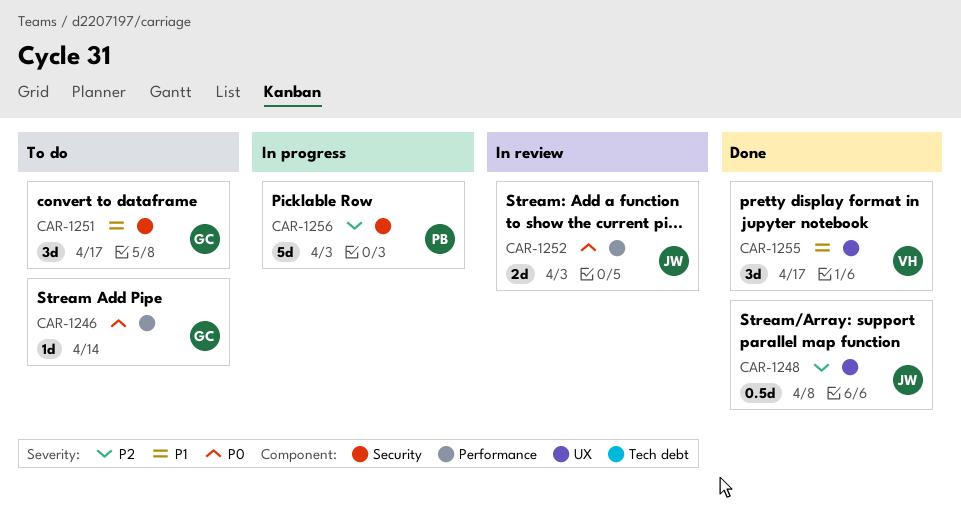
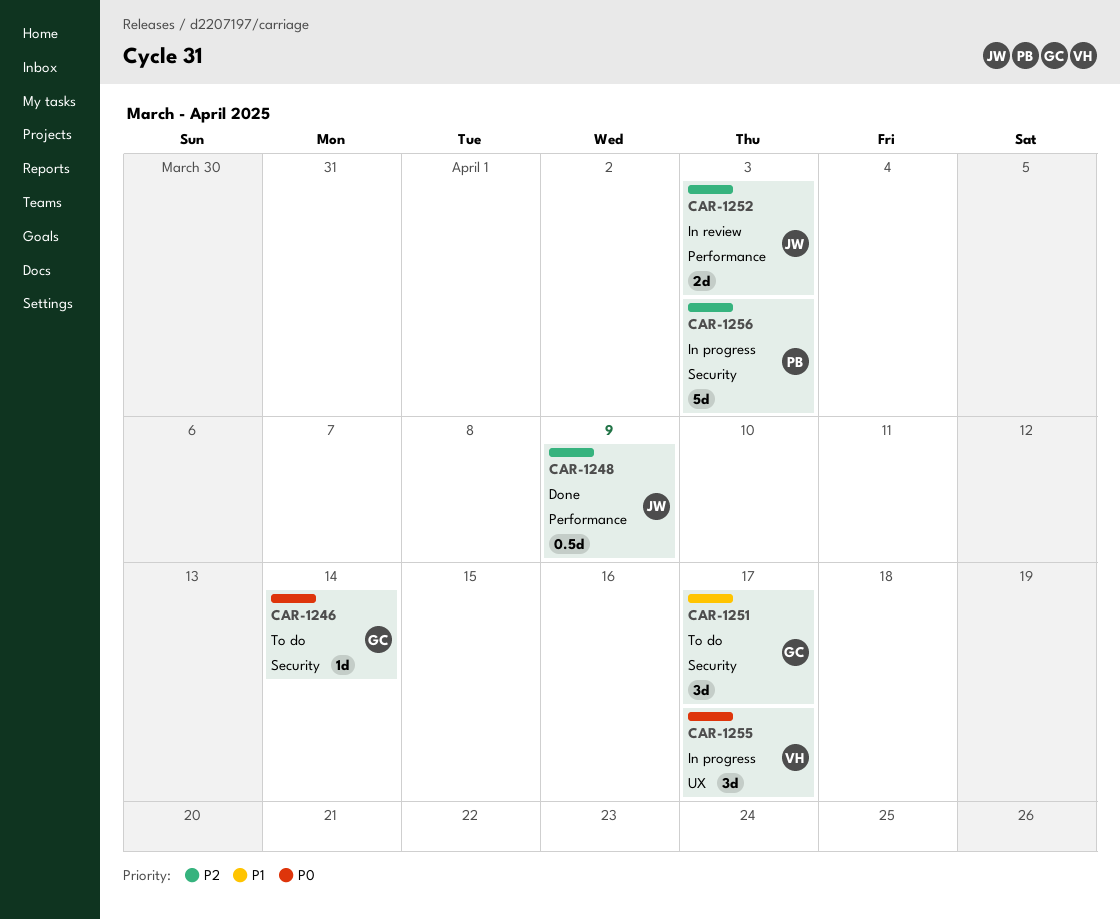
CAR-1246, label: Performance -> Security
CAR-1248, label: UX -> Performance
CAR-1248, due: Apr 8 -> Apr 9
CAR-1252, priority: P0 -> P2
CAR-1255, status: Done -> In progress
CAR-1255, priority: P1 -> P0

